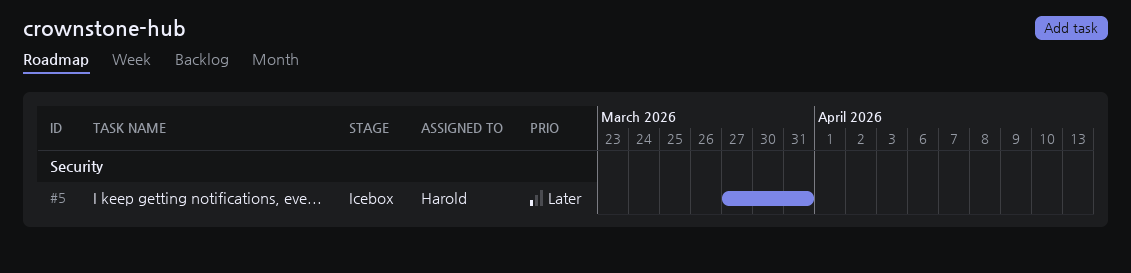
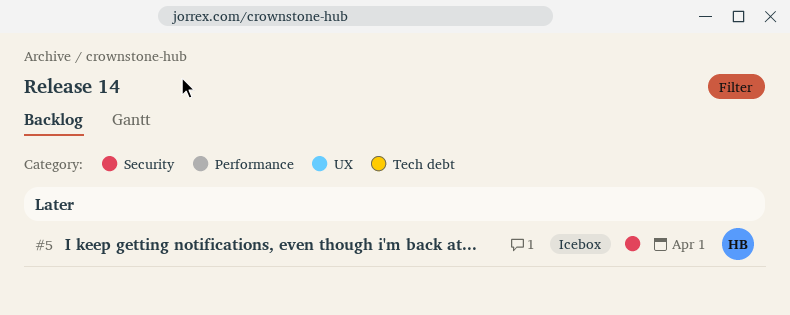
#5, due: Mar 31 -> Apr 1

